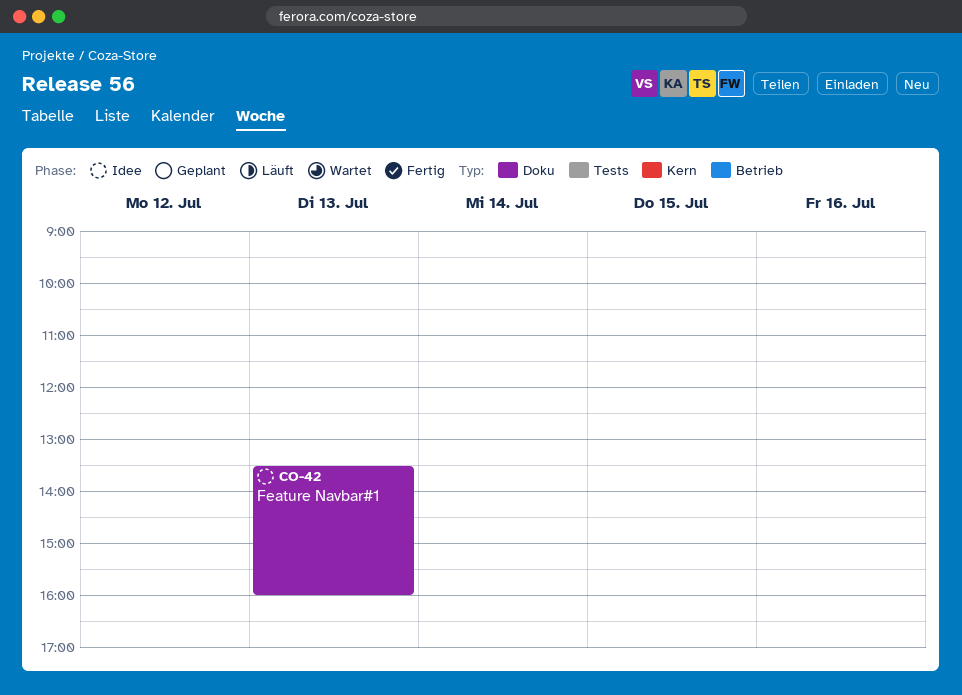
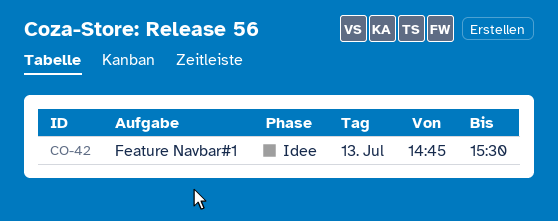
CO-42, begins: 13:30 -> 14:45
CO-42, ends: 16:00 -> 15:30

